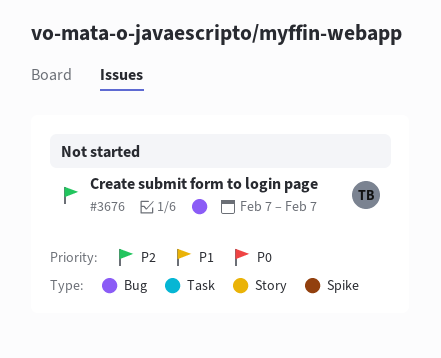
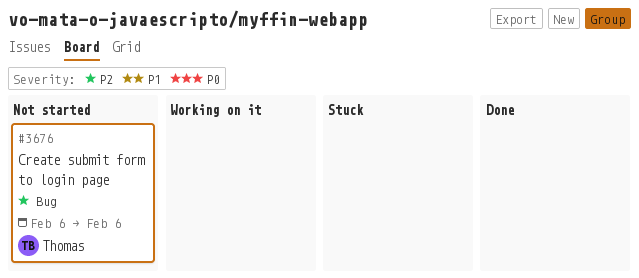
#3676, start: Feb 7 -> Feb 6
#3676, due: Feb 7 -> Feb 6

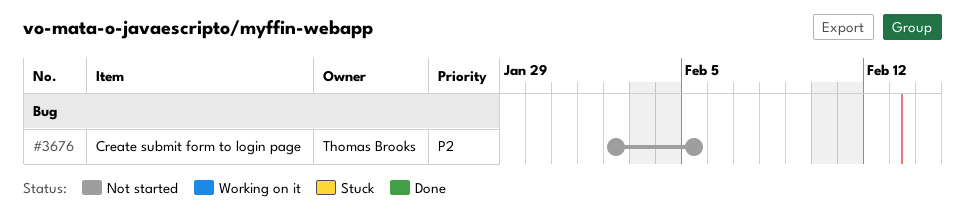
#3676, start: Feb 6 -> Feb 2
#3676, due: Feb 6 -> Feb 5

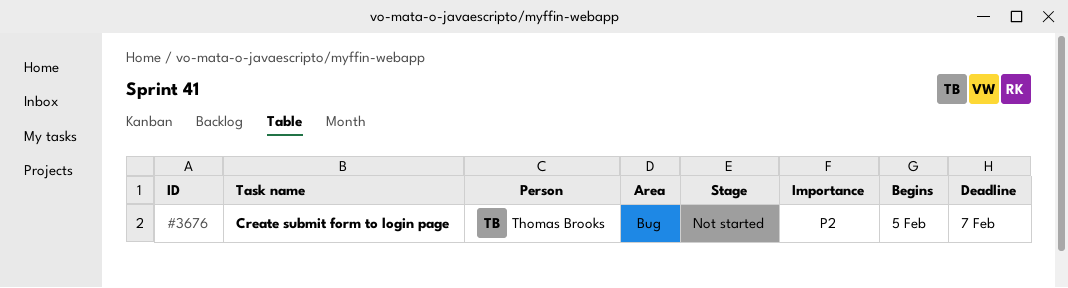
#3676, start: Feb 2 -> Feb 5
#3676, due: Feb 5 -> Feb 7

